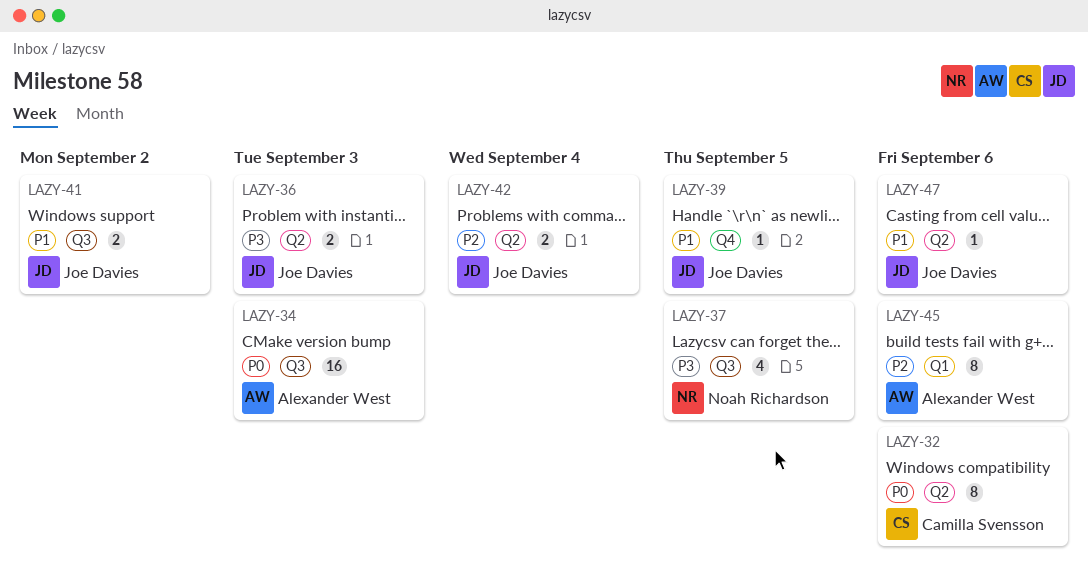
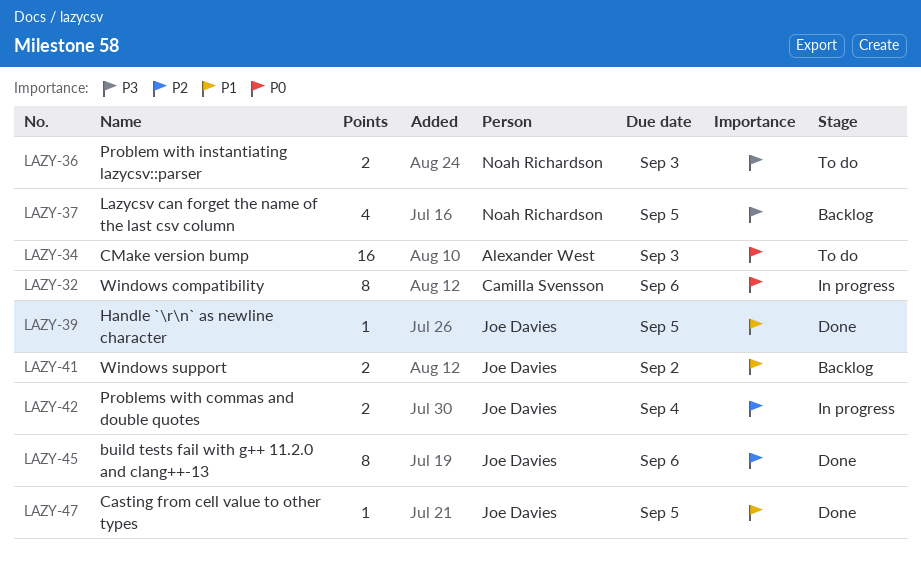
LAZY-36, owner: Joe Davies -> Noah Richardson
LAZY-45, owner: Alexander West -> Joe Davies
LAZY-47, due: Sep 6 -> Sep 5

